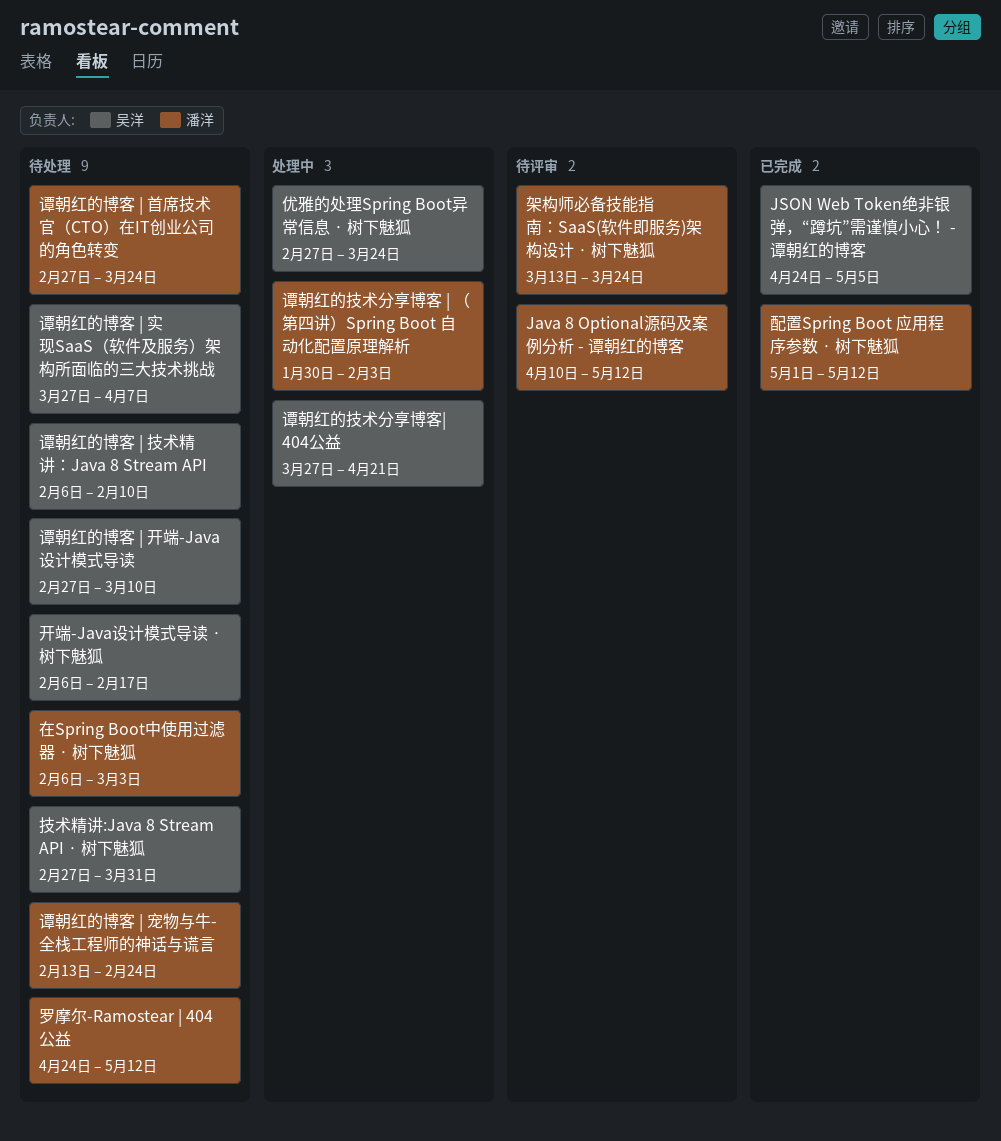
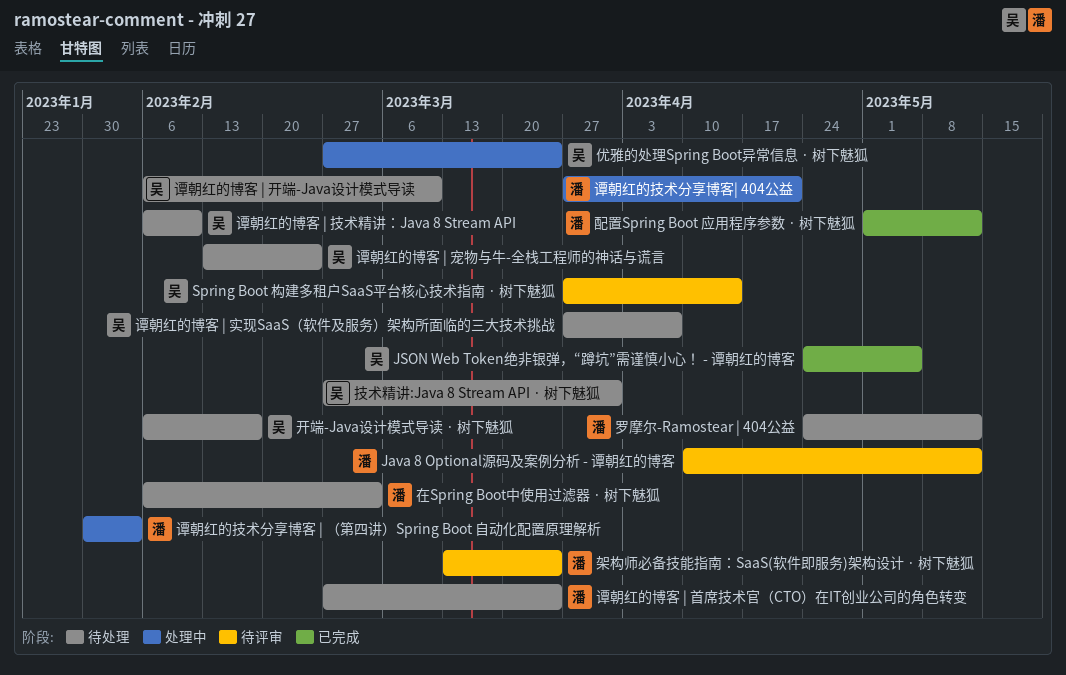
Spring Boot 构建多租户SaaS平台核心技术指南 · 树下魅狐: none -> present
谭朝红的博客 | 宠物与牛-全栈工程师的神话与谎言, owner: 潘洋 -> 吴洋
谭朝红的博客 | 开端-Java设计模式导读, start: Feb 27 -> Feb 6
谭朝红的技术分享博客| 404公益, owner: 吴洋 -> 潘洋

